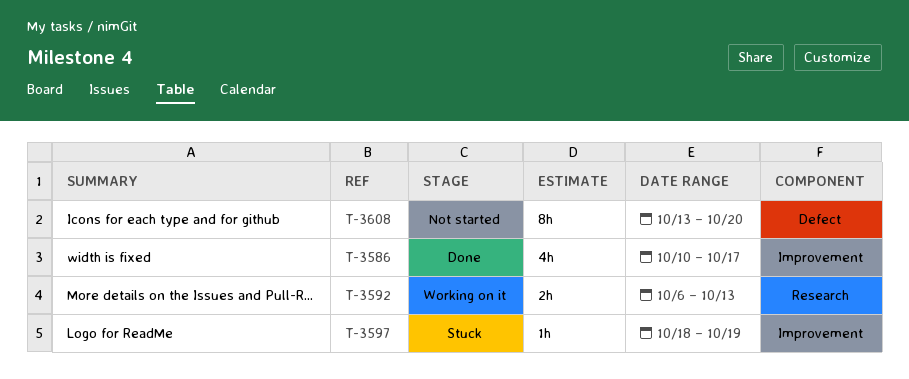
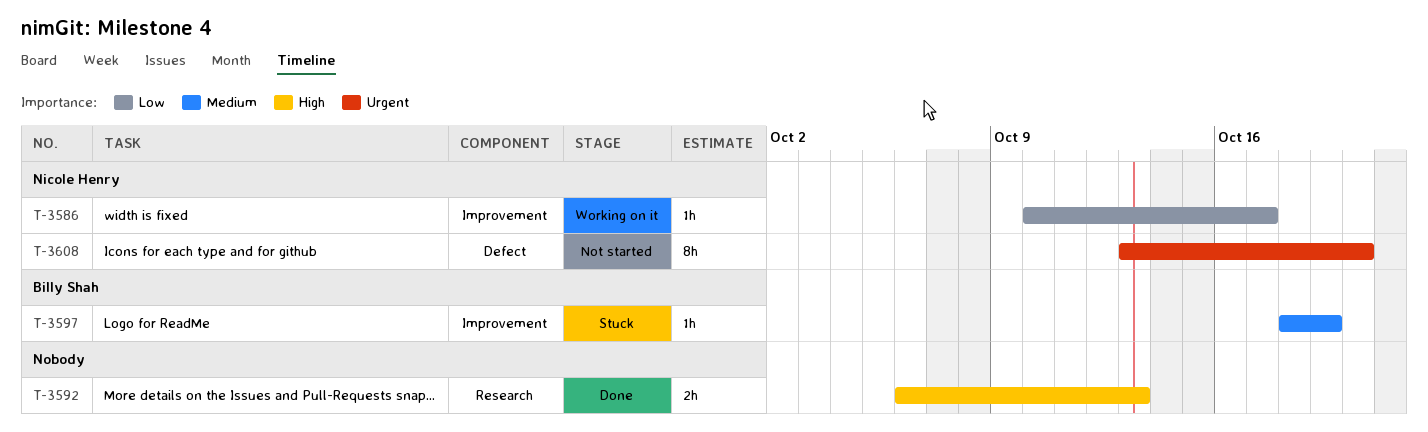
T-3586, status: Done -> Working on it
T-3586, estimate: 4h -> 1h
T-3592, status: Working on it -> Done

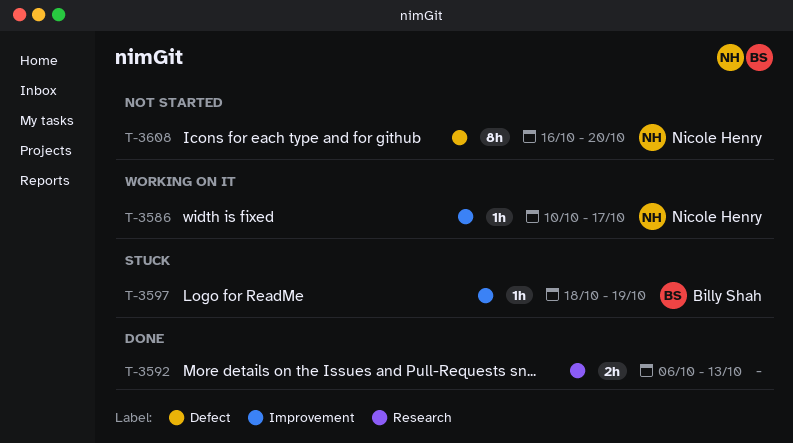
T-3608, start: Oct 13 -> Oct 16

